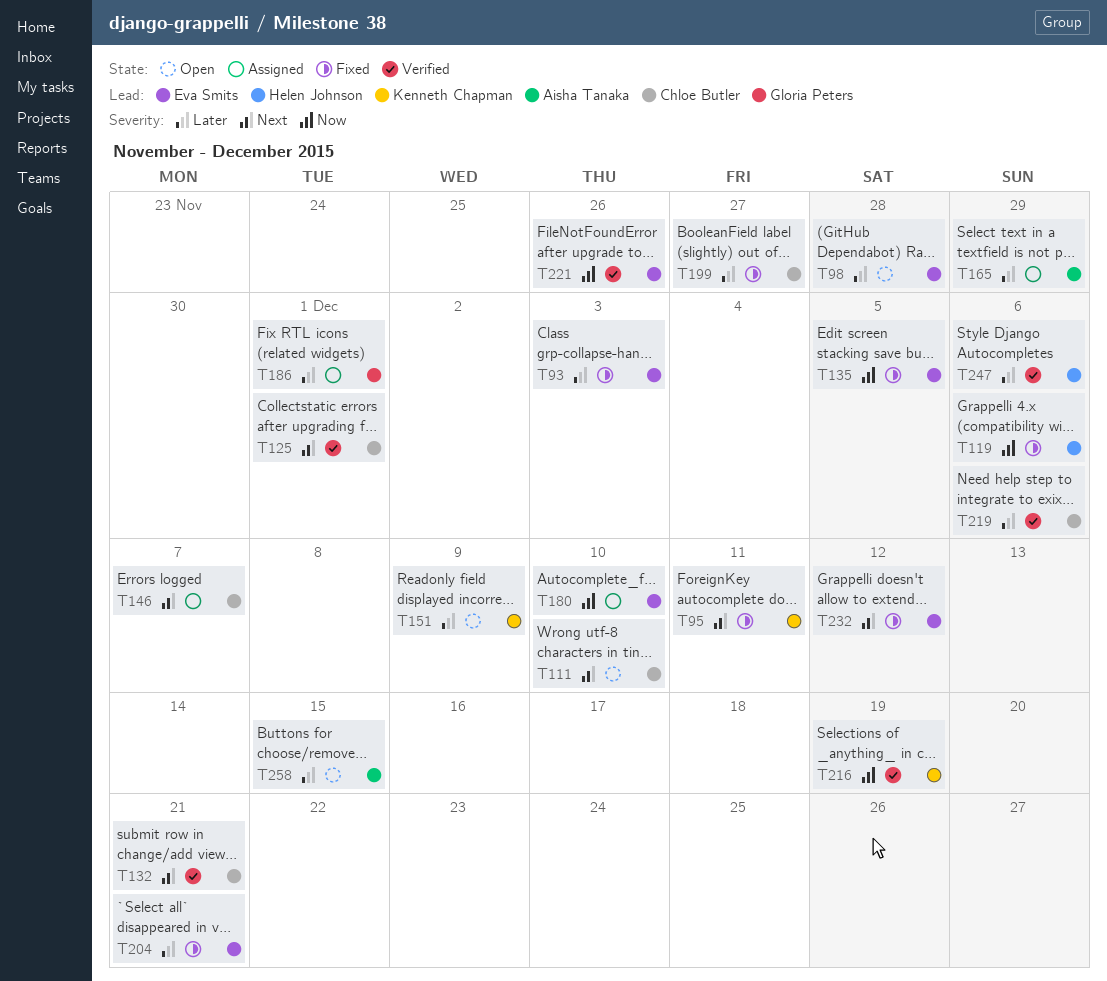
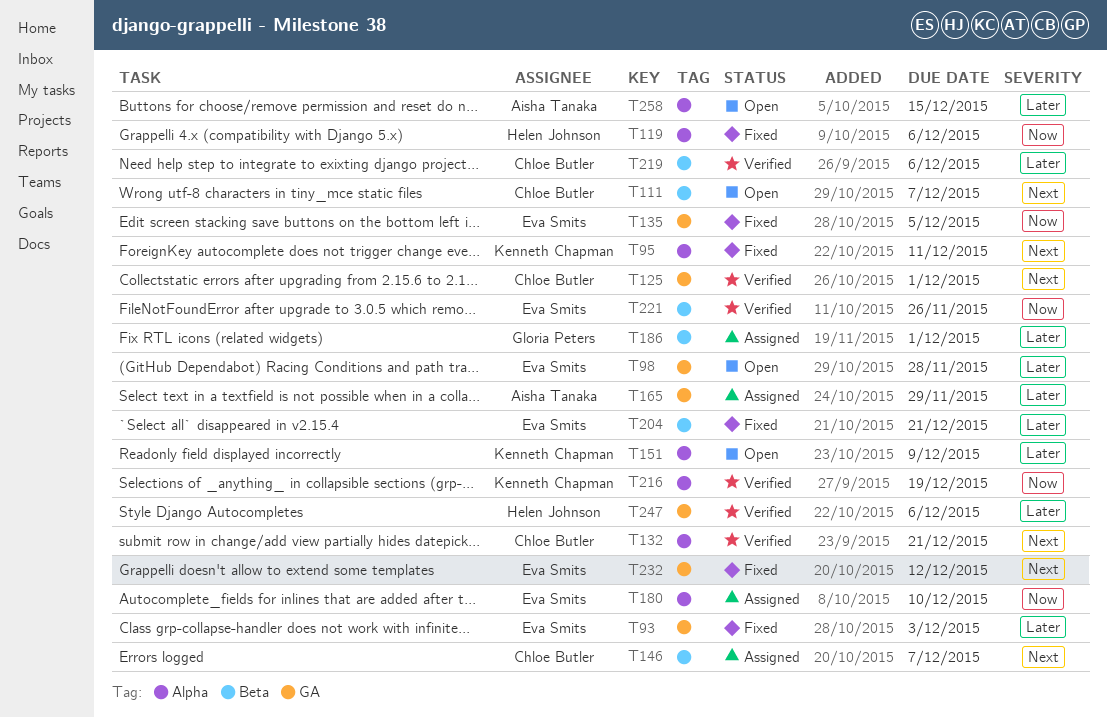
T111, due: Dec 10 -> Dec 7
T199: present -> none

